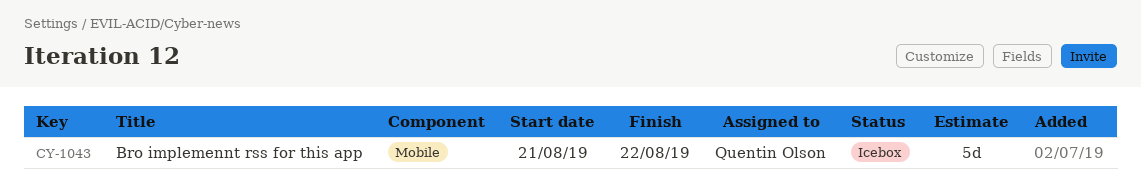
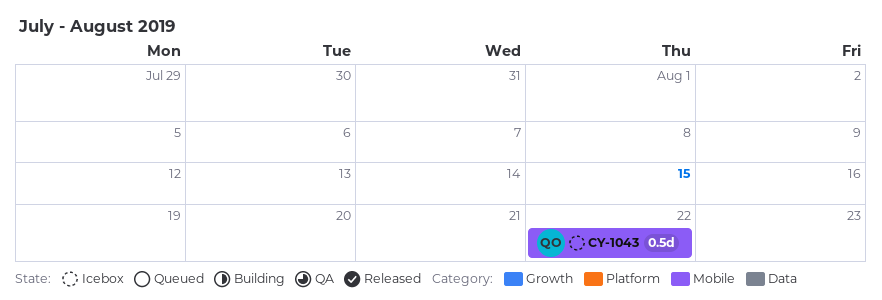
CY-1043, estimate: 5d -> 0.5d
CY-1043, start: Aug 21 -> Aug 22

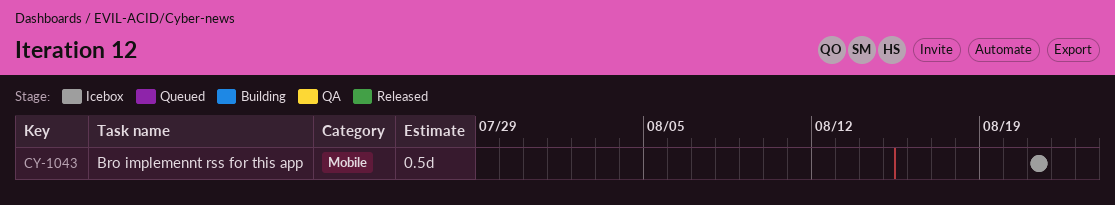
CY-1043, start: Aug 22 -> Aug 21
CY-1043, due: Aug 22 -> Aug 21

